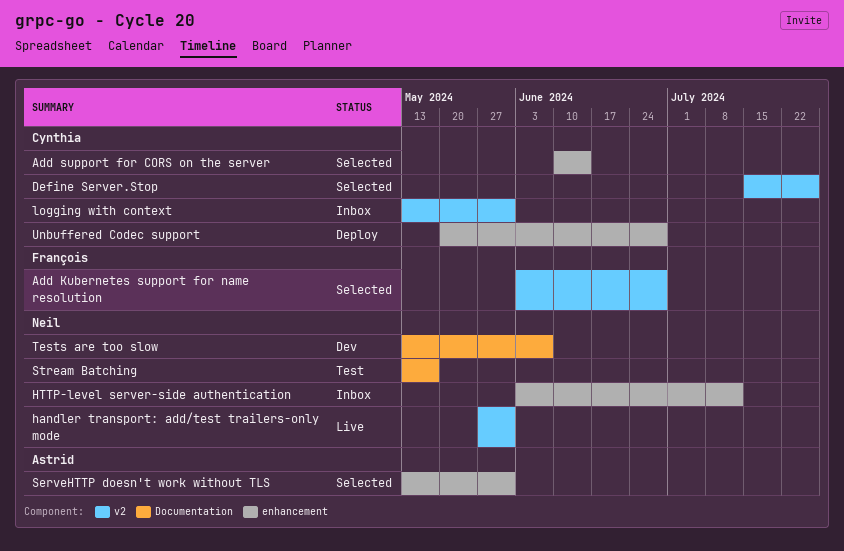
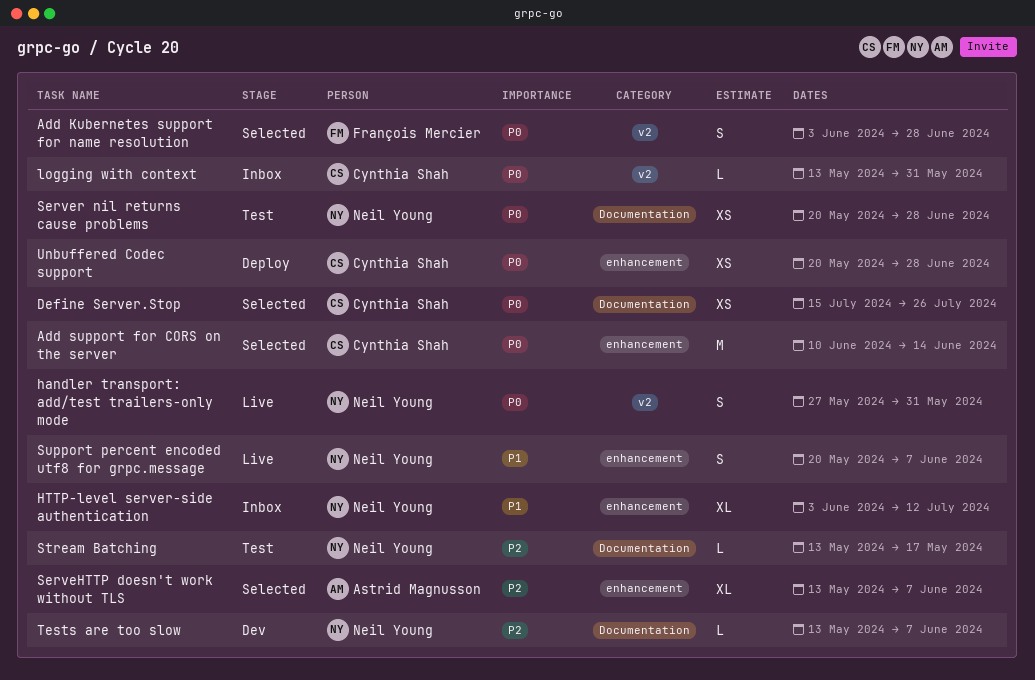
Define Server.Stop, label: v2 -> Documentation
ServeHTTP doesn't work without TLS, due: May 31 -> Jun 7
Server nil returns cause problems: none -> present
Support percent encoded utf8 for grpc.message: none -> present

